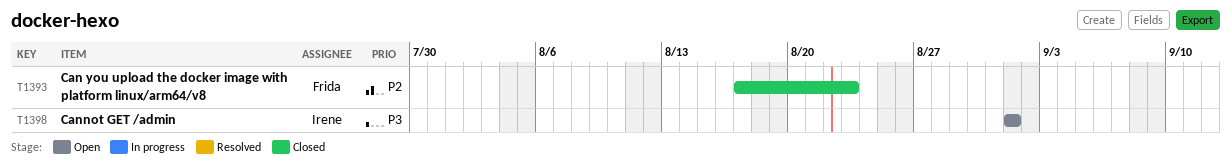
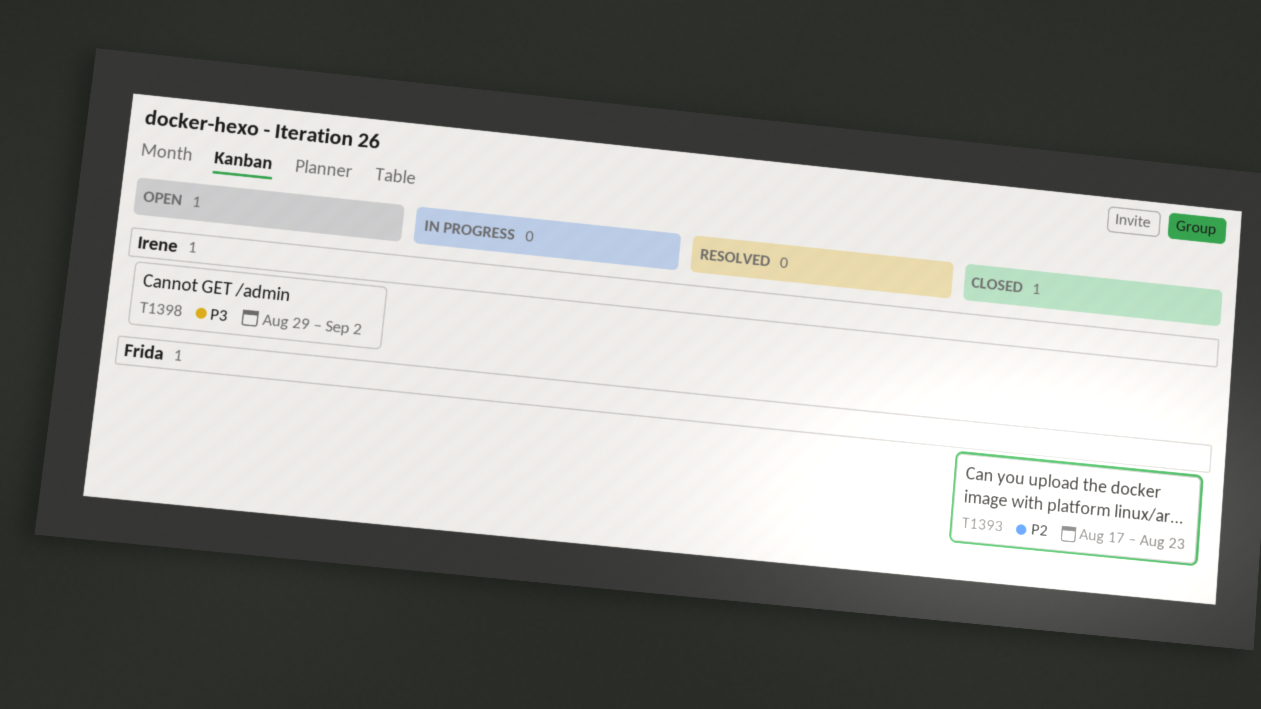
T1398, start: Sep 1 -> Aug 29
T1398, due: Sep 1 -> Sep 2

